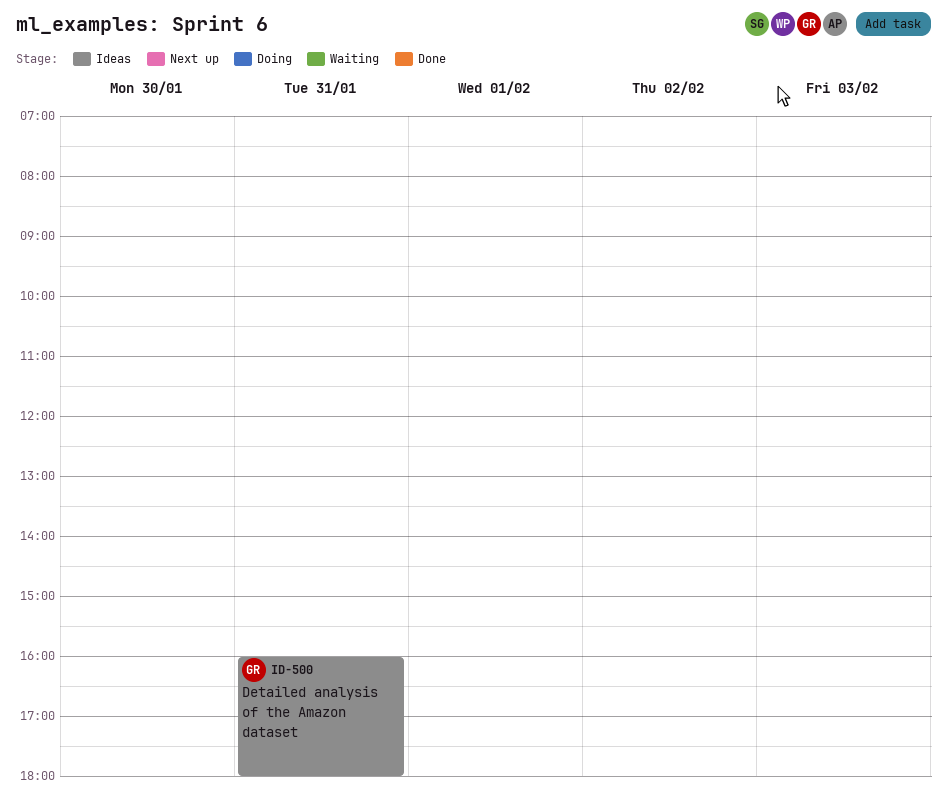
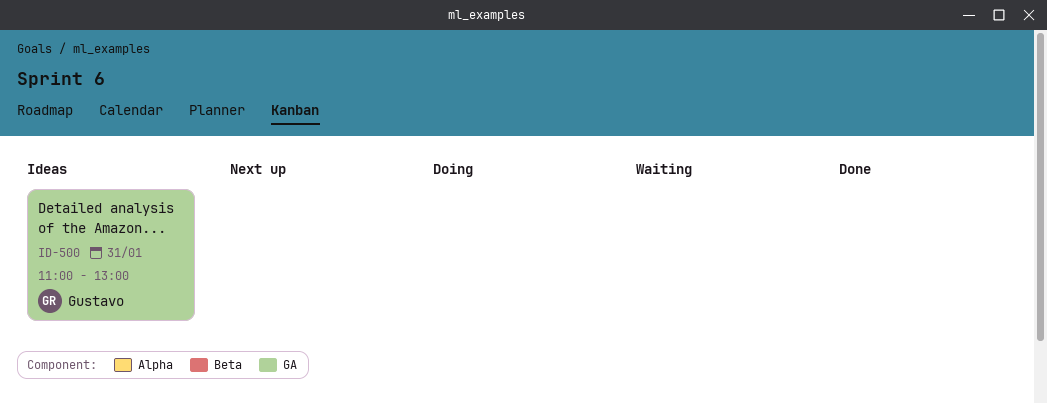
ID-500, begins: 16:00 -> 11:00
ID-500, ends: 18:00 -> 13:00

